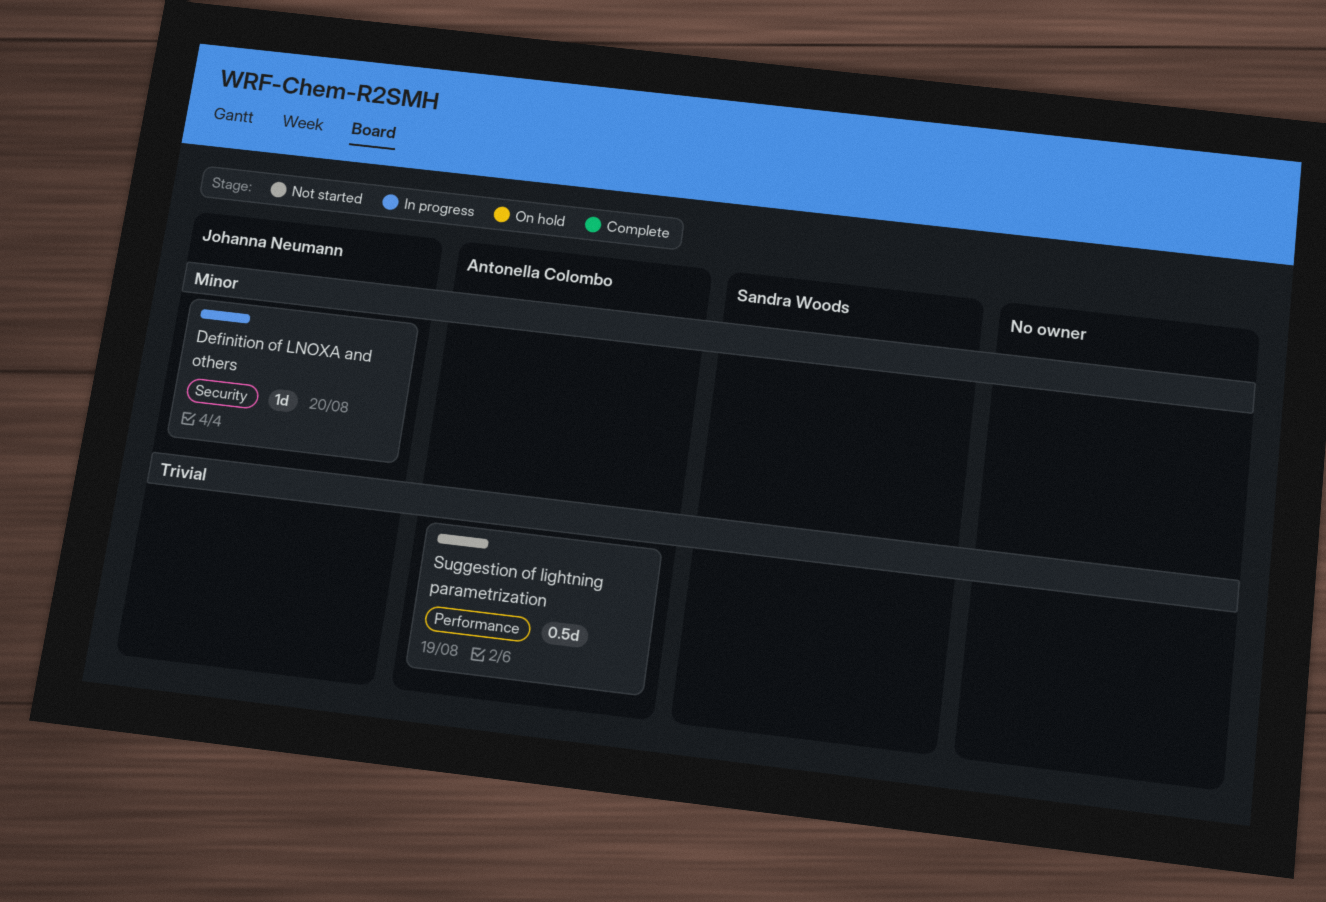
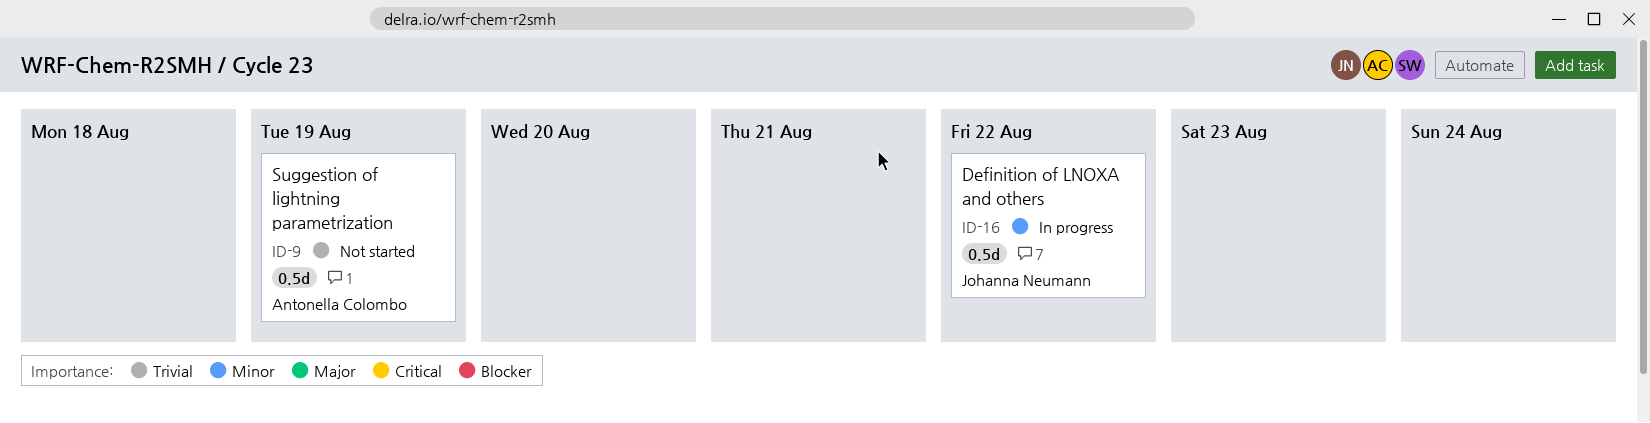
Definition of LNOXA and others, estimate: 1d -> 0.5d
Definition of LNOXA and others, due: Aug 20 -> Aug 22

